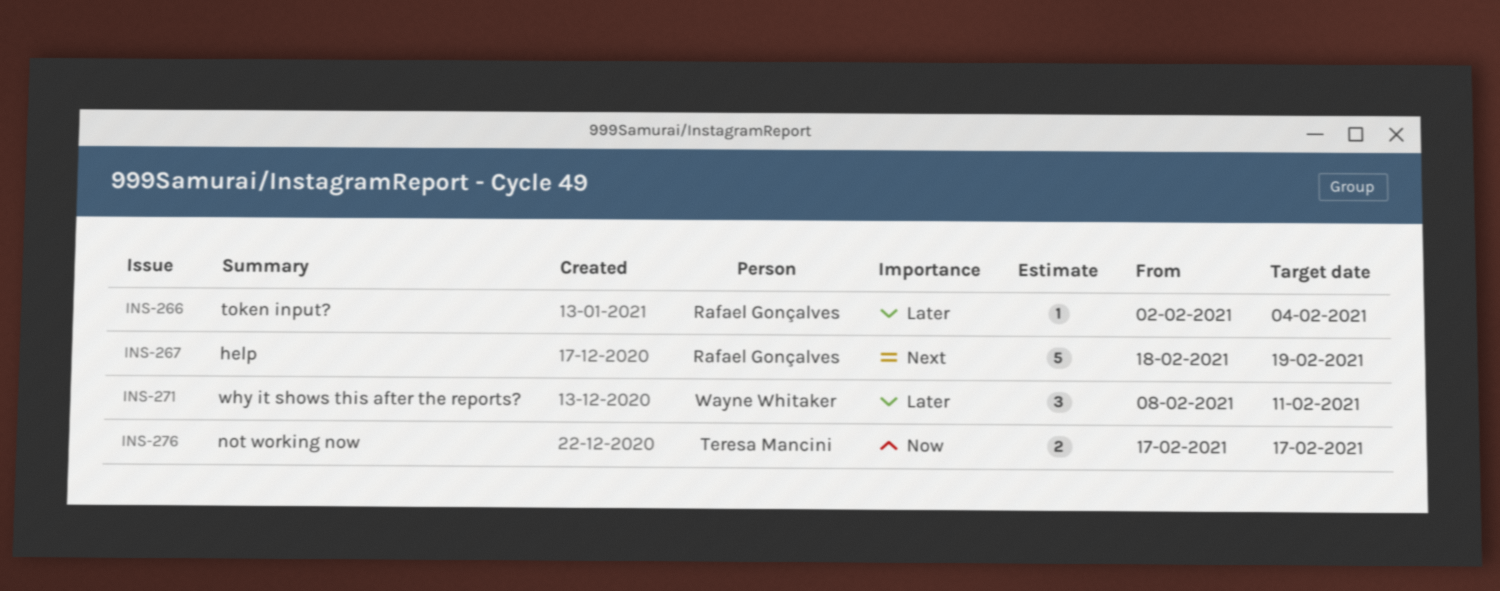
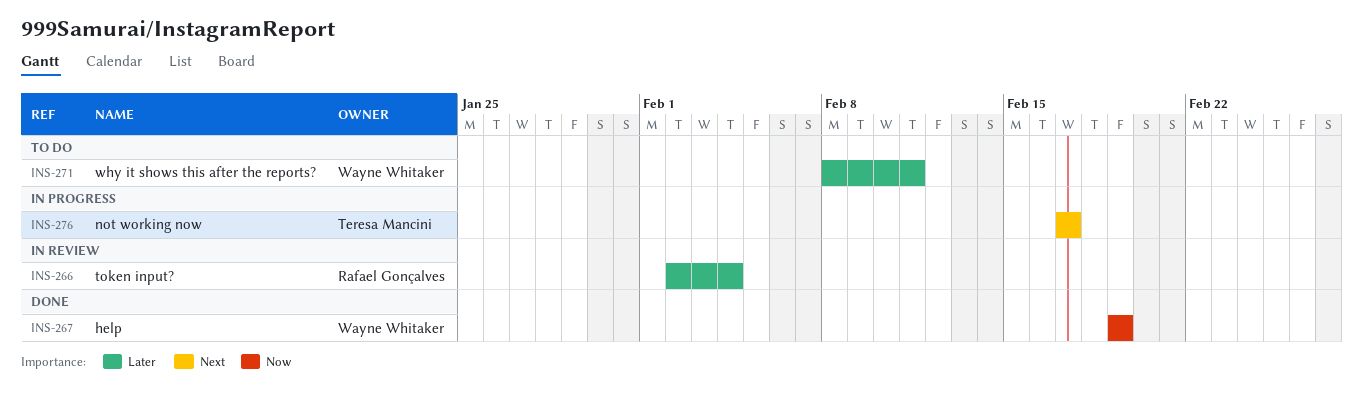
INS-267, owner: Rafael Gonçalves -> Wayne Whitaker
INS-267, priority: Next -> Now
INS-267, start: Feb 18 -> Feb 19
INS-276, priority: Now -> Next

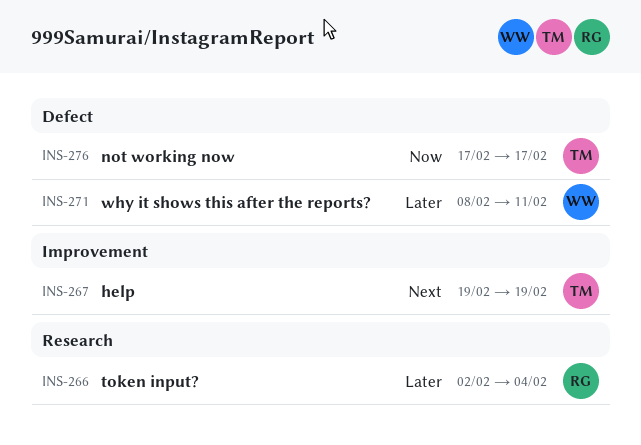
INS-267, owner: Wayne Whitaker -> Teresa Mancini
INS-267, priority: Now -> Next
INS-276, priority: Next -> Now

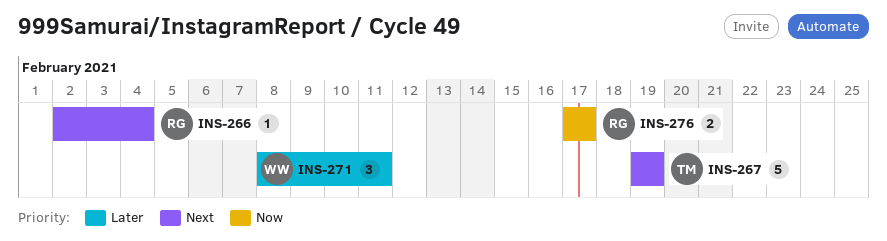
INS-266, priority: Later -> Next
INS-276, owner: TM -> RG

